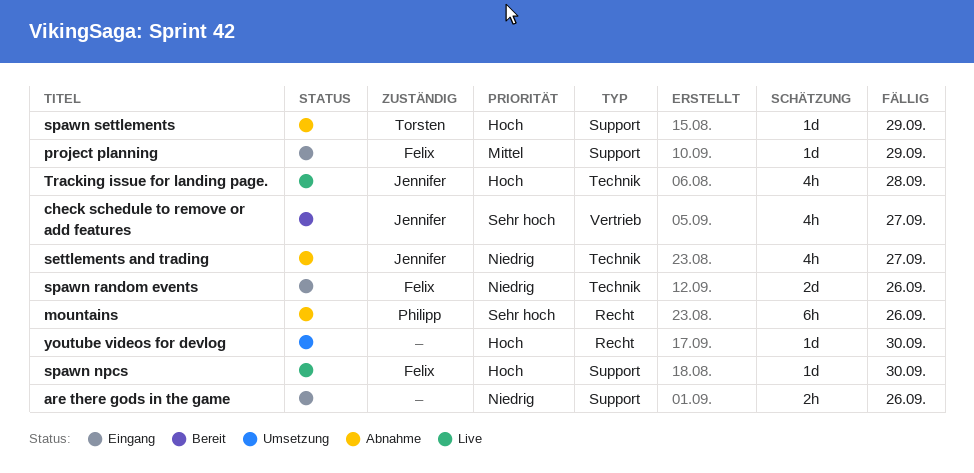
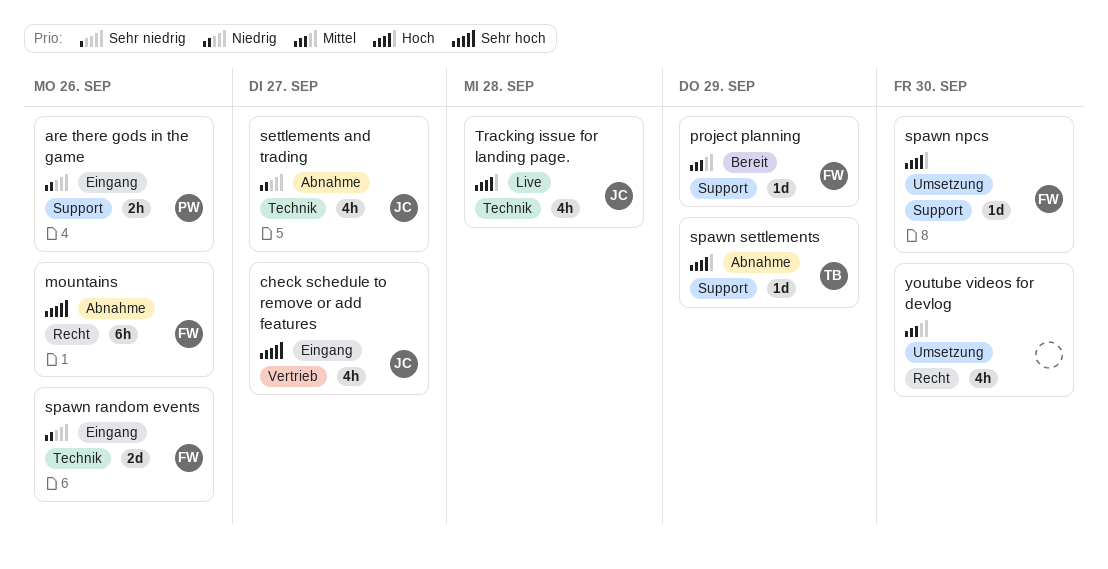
are there gods in the game, owner: none -> Philipp
check schedule to remove or add features, status: Bereit -> Eingang
mountains, owner: Philipp -> Felix
project planning, status: Eingang -> Bereit
spawn npcs, status: Live -> Umsetzung
youtube videos for devlog, priority: Hoch -> Mittel
youtube videos for devlog, estimate: 1d -> 4h

